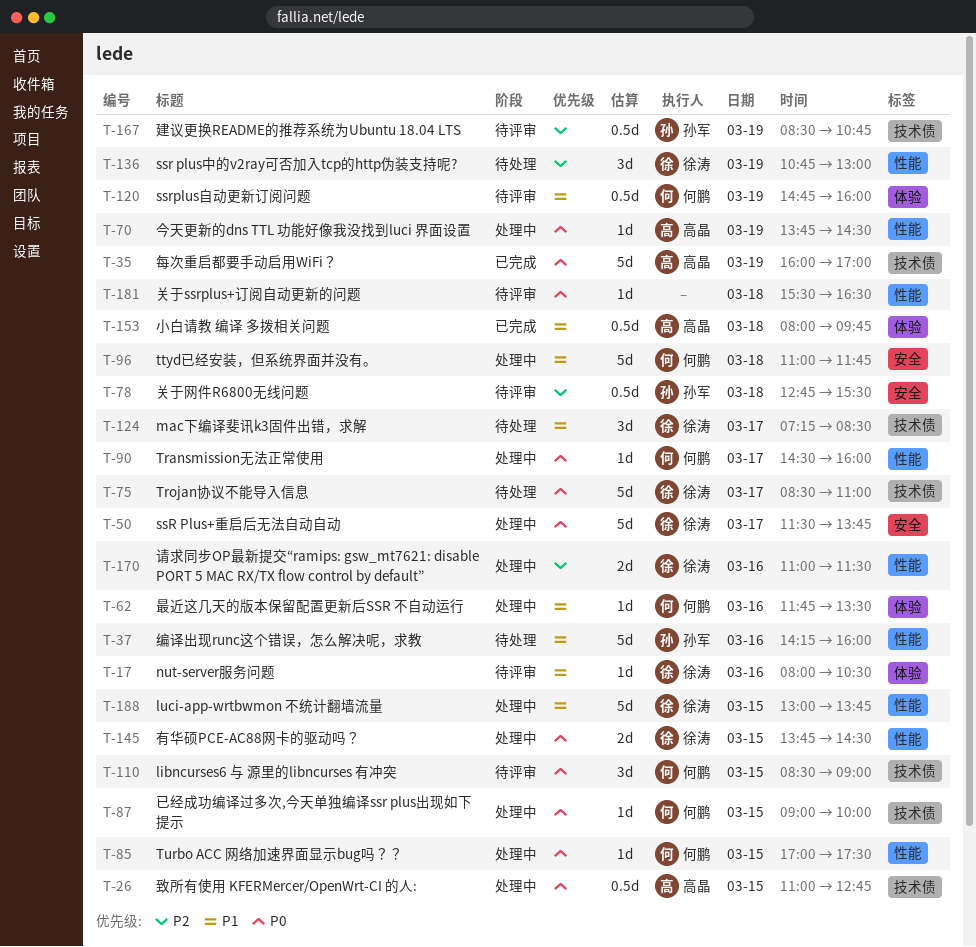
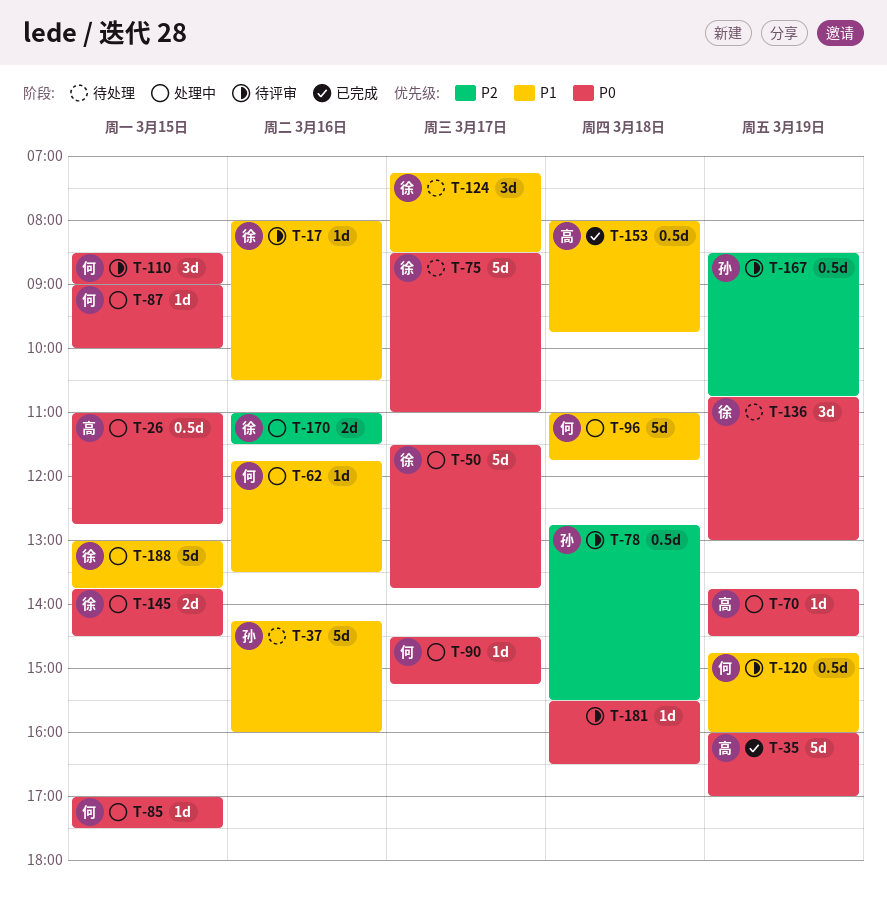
T-90, ends: 16:00 -> 15:15
T-136, priority: P2 -> P0

